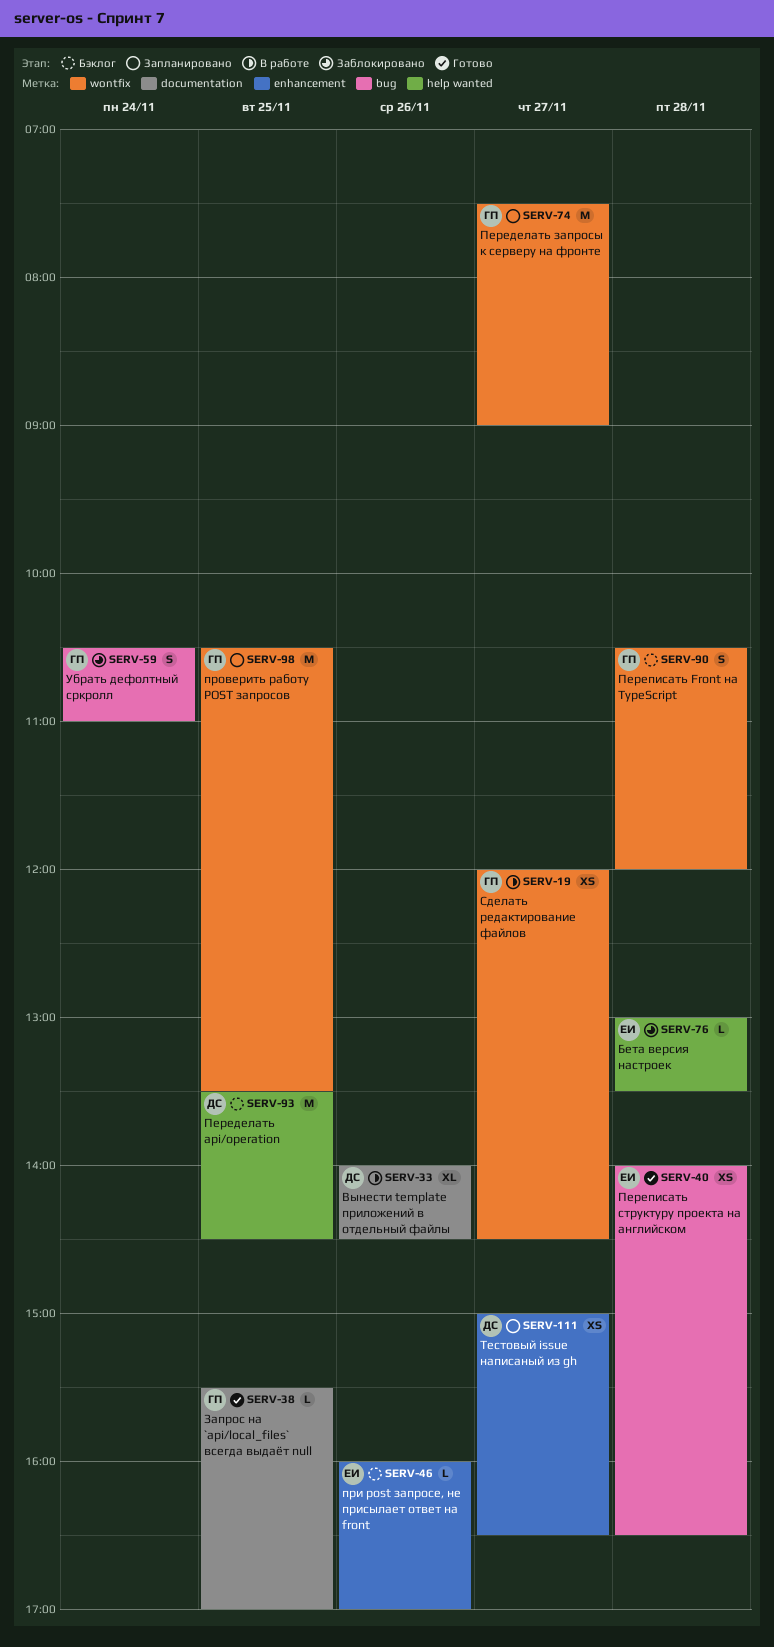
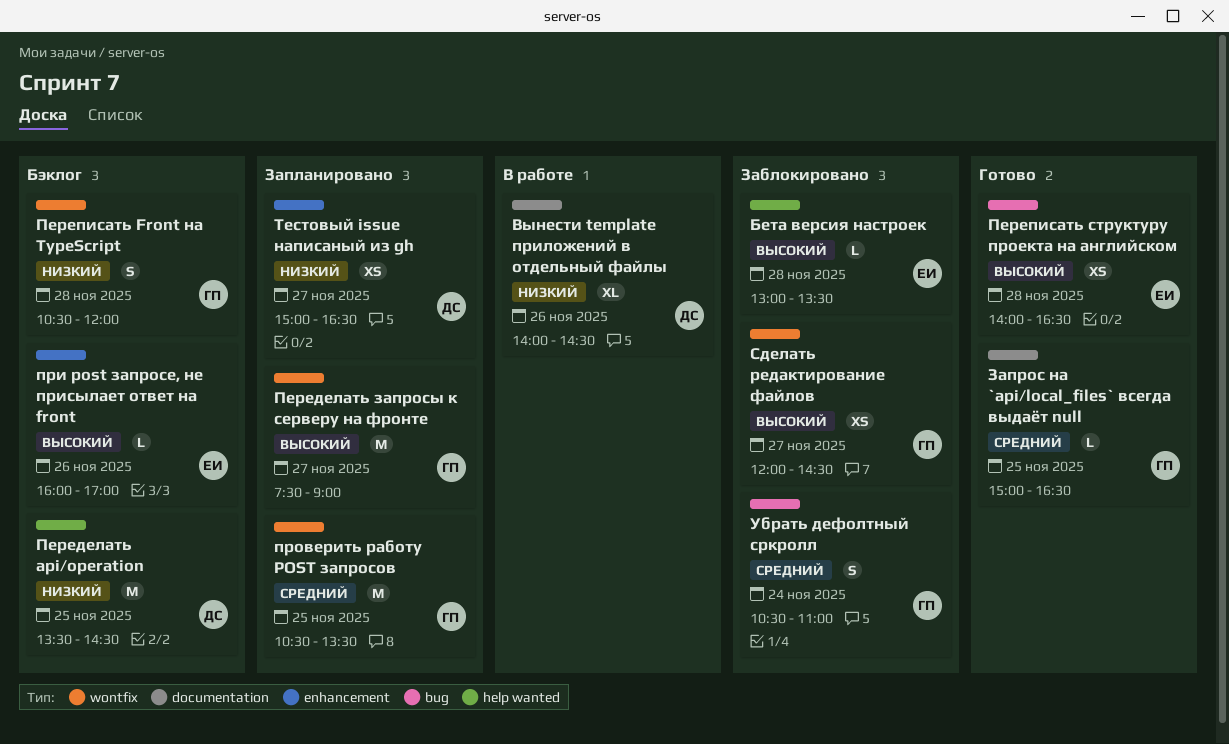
Запрос на `api/local_files` всегда выдаёт null, begins: 15:30 -> 15:00
Запрос на `api/local_files` всегда выдаёт null, ends: 17:00 -> 16:30
Сделать редактирование файлов, status: В работе -> Заблокировано

